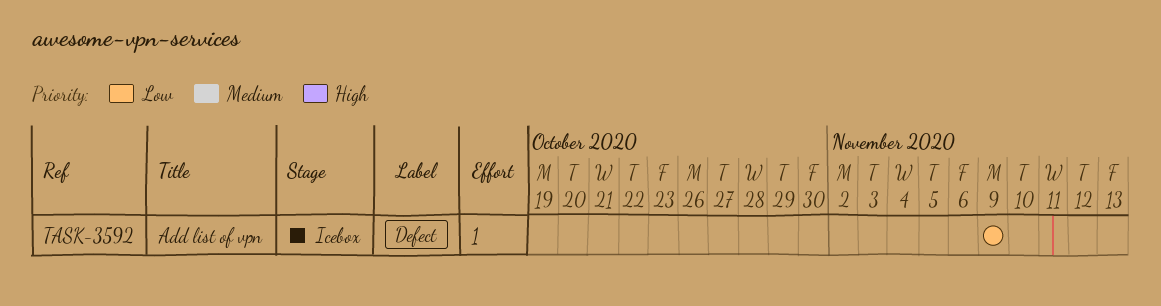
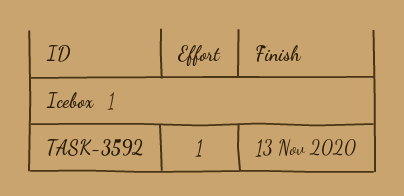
TASK-3592, due: Nov 9 -> Nov 13

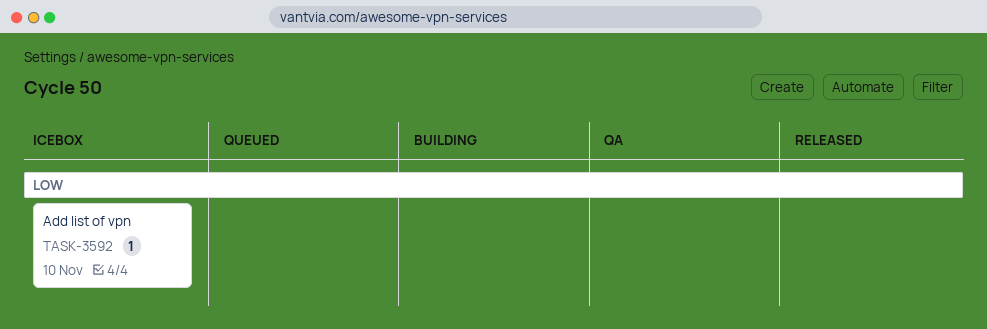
TASK-3592, due: Nov 13 -> Nov 10

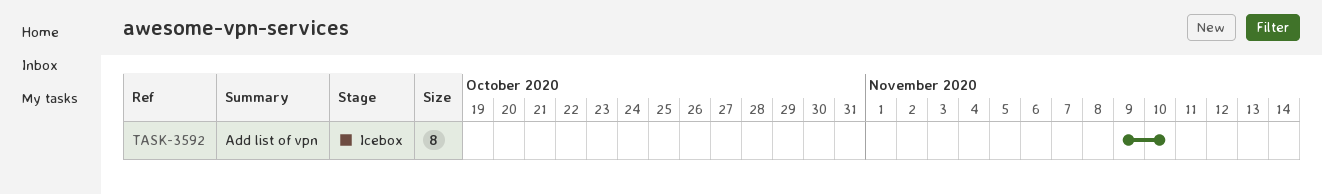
TASK-3592, estimate: 1 -> 8

